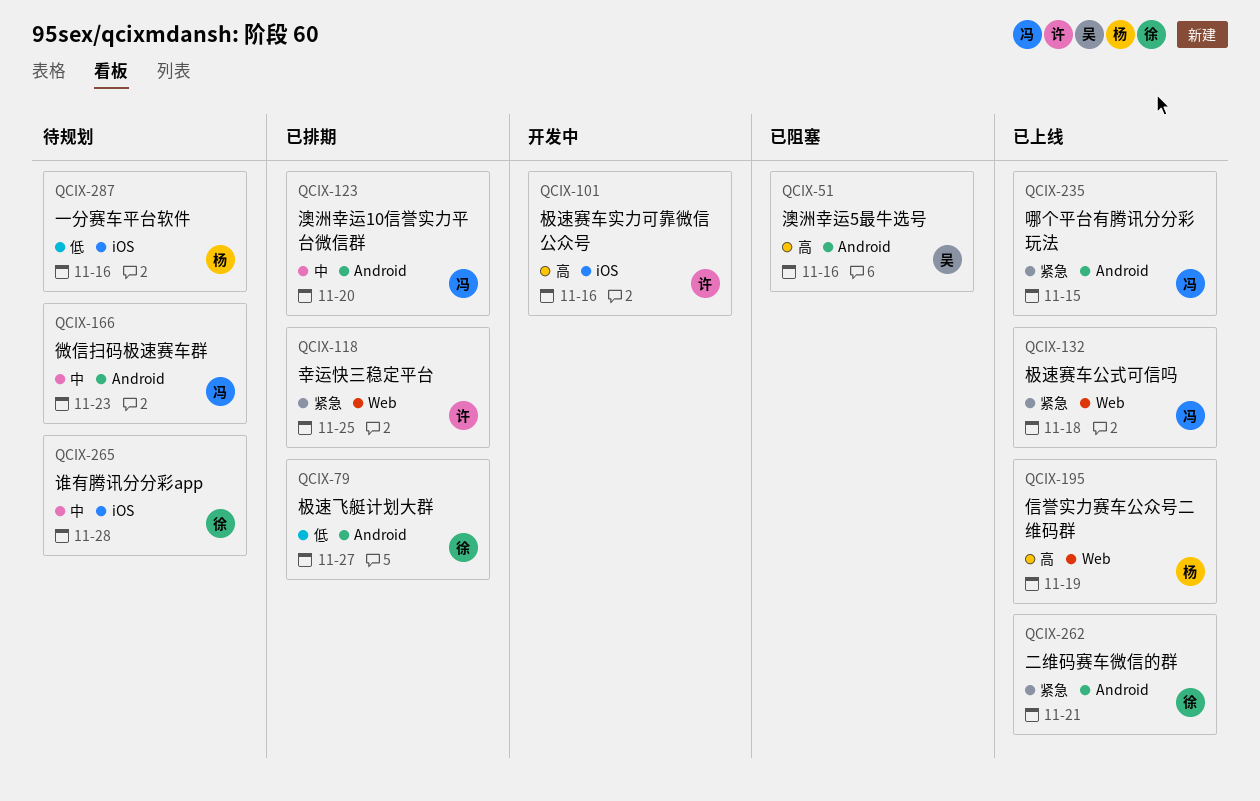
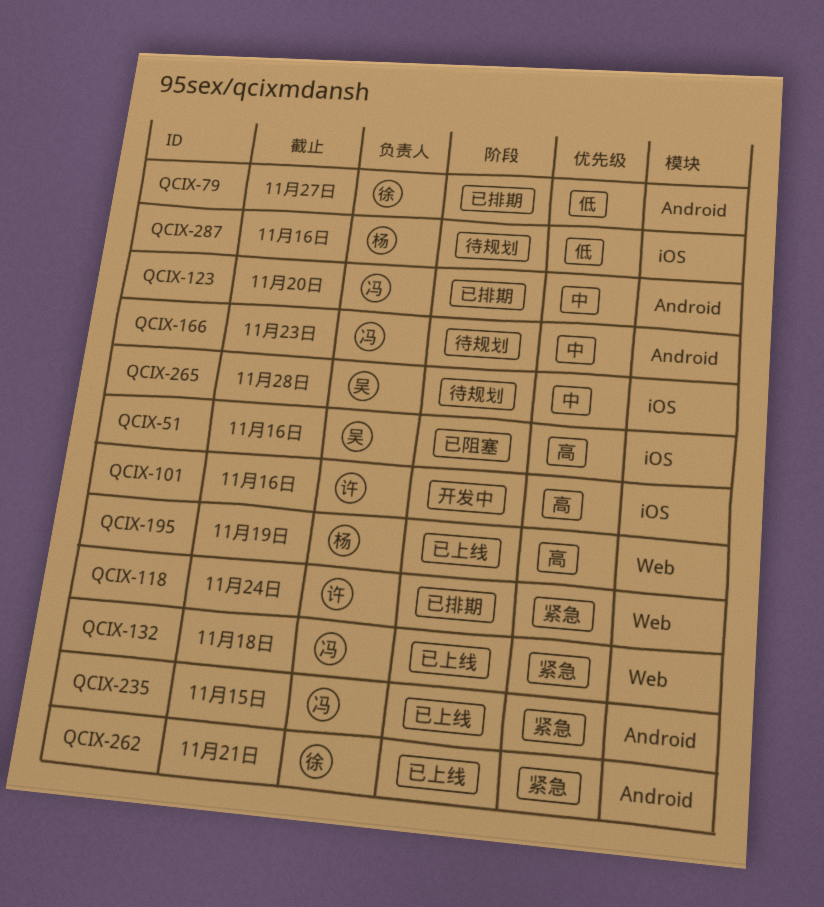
QCIX-51, label: Android -> iOS
QCIX-118, due: Nov 25 -> Nov 24
QCIX-265, owner: 徐 -> 吴

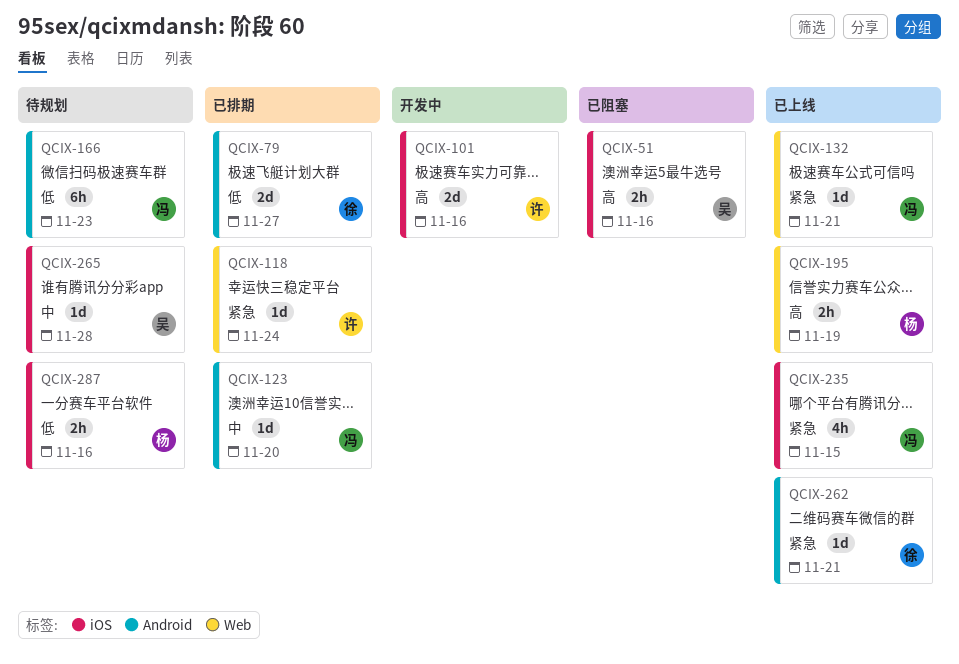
QCIX-132, due: Nov 18 -> Nov 21
QCIX-166, priority: 中 -> 低
QCIX-235, label: Android -> iOS

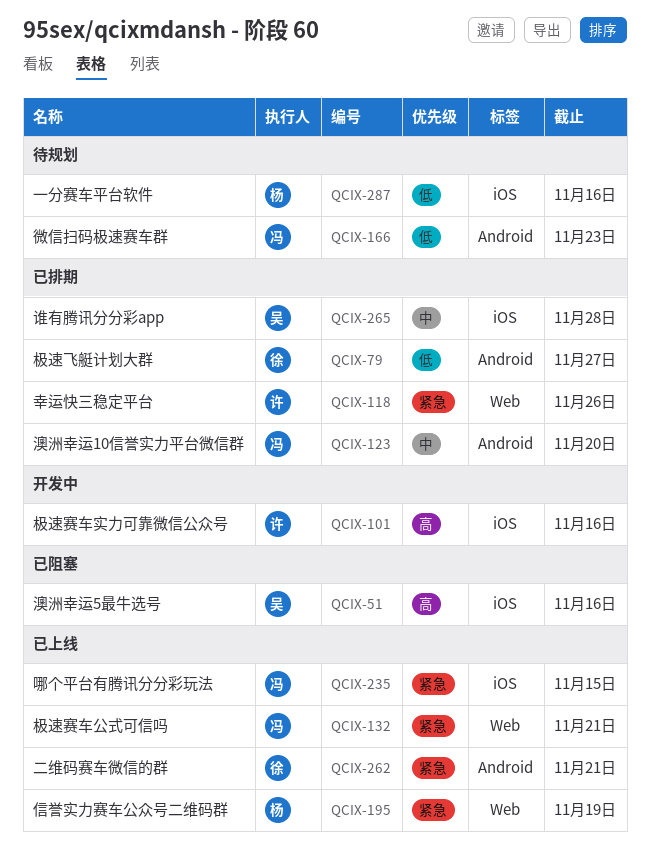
QCIX-118, due: Nov 24 -> Nov 26
QCIX-195, priority: 高 -> 紧急
QCIX-265, status: 待规划 -> 已排期

